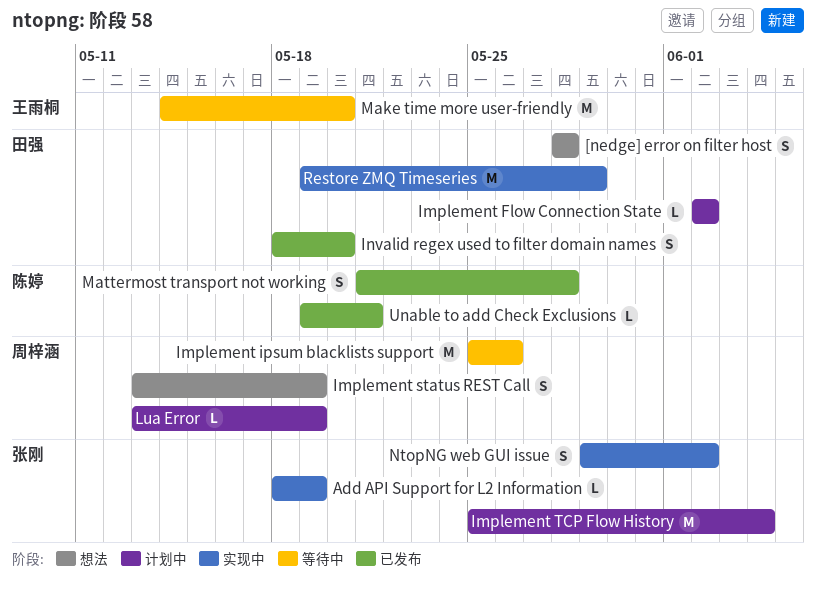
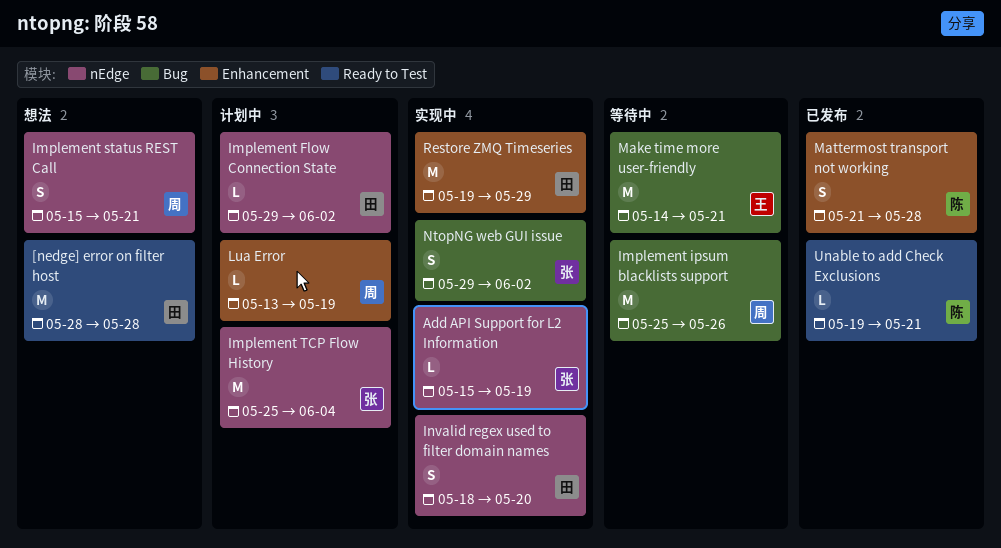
[nedge] error on filter host, estimate: S -> M
Add API Support for L2 Information, start: May 18 -> May 15
Implement Flow Connection State, start: Jun 2 -> May 29
Implement status REST Call, start: May 13 -> May 15
Implement status REST Call, due: May 19 -> May 21
Invalid regex used to filter domain names, status: 已发布 -> 实现中
Make time more user-friendly, due: May 20 -> May 21

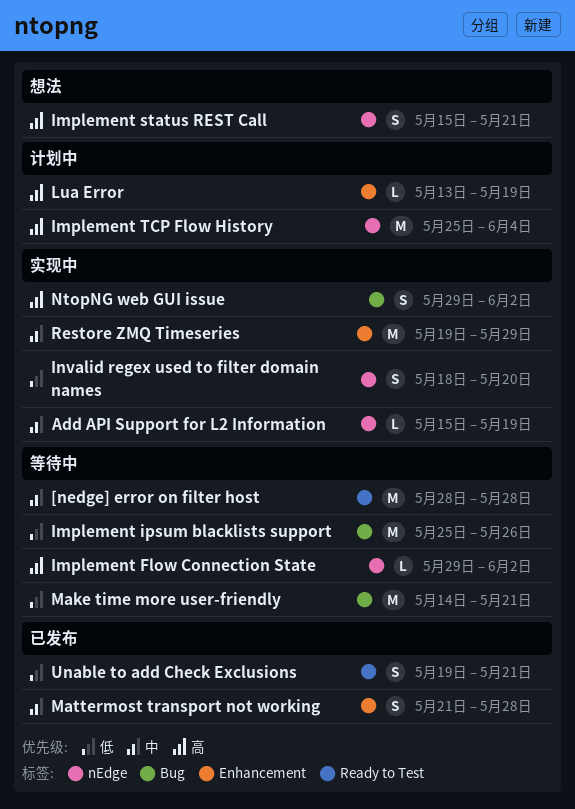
[nedge] error on filter host, status: 想法 -> 等待中
Implement Flow Connection State, status: 计划中 -> 等待中
Unable to add Check Exclusions, estimate: L -> S

